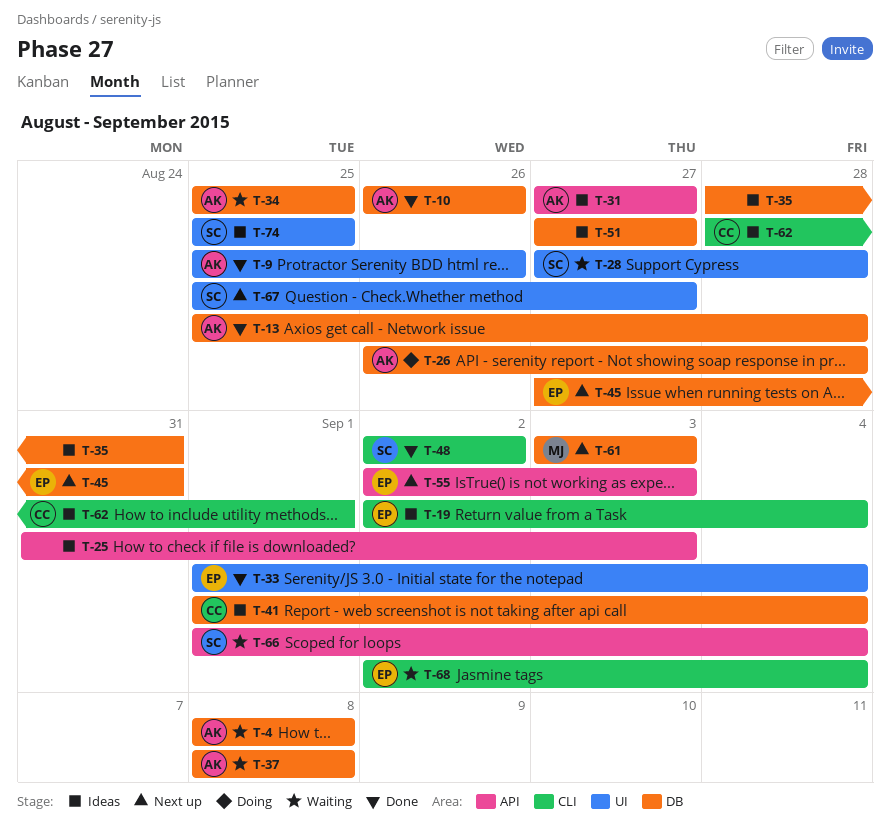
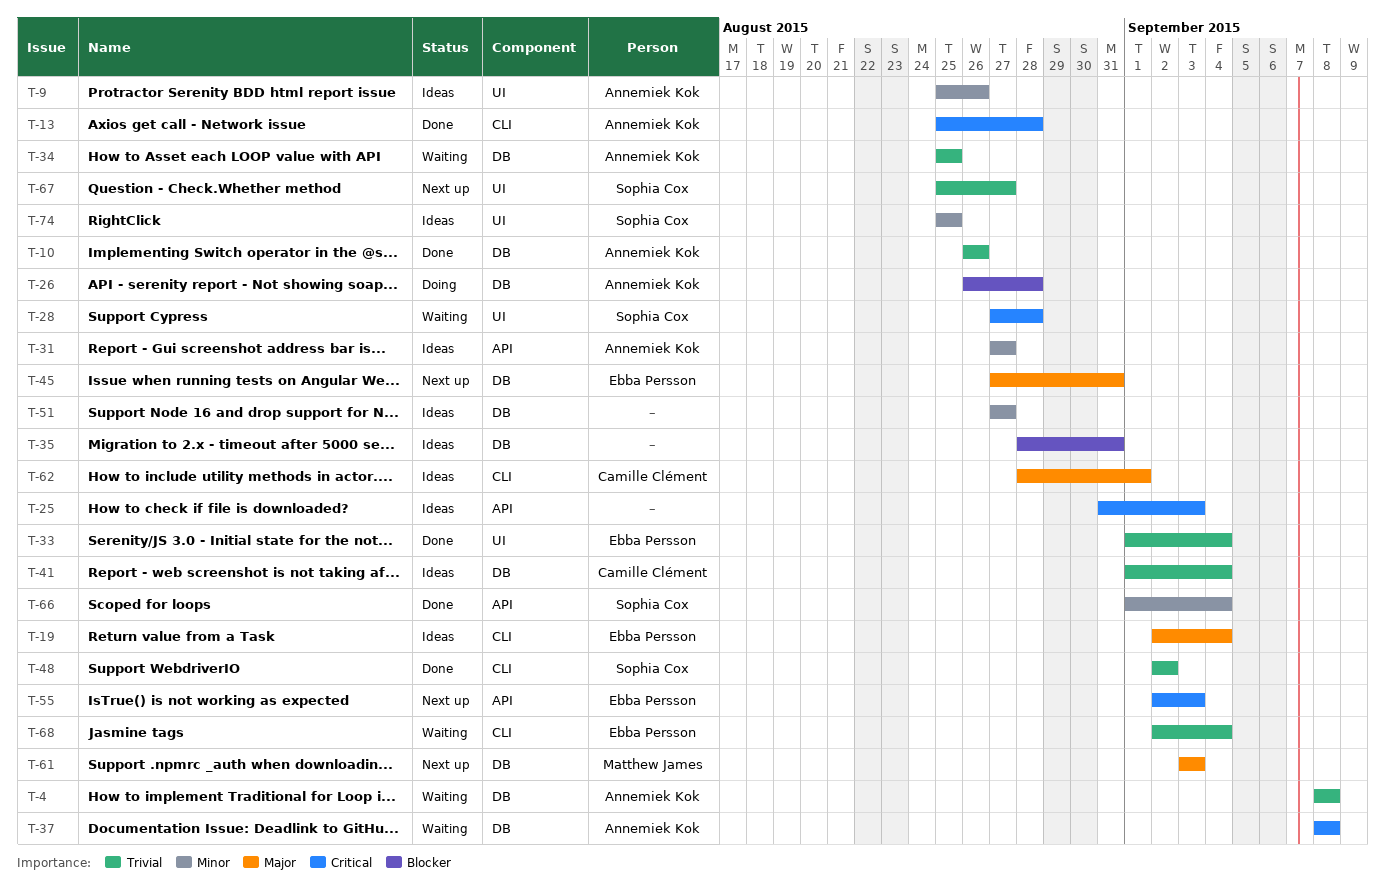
T-9, status: Done -> Ideas
T-13, label: DB -> CLI
T-66, status: Waiting -> Done

